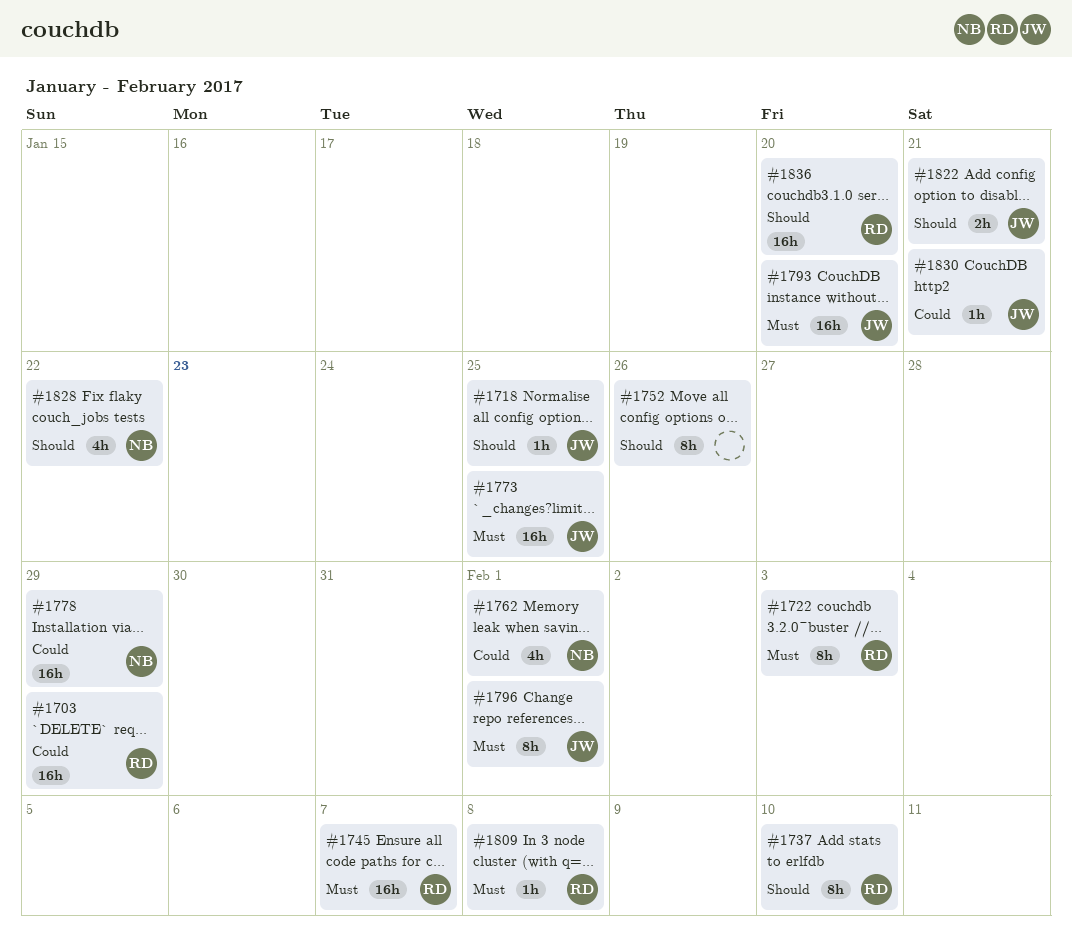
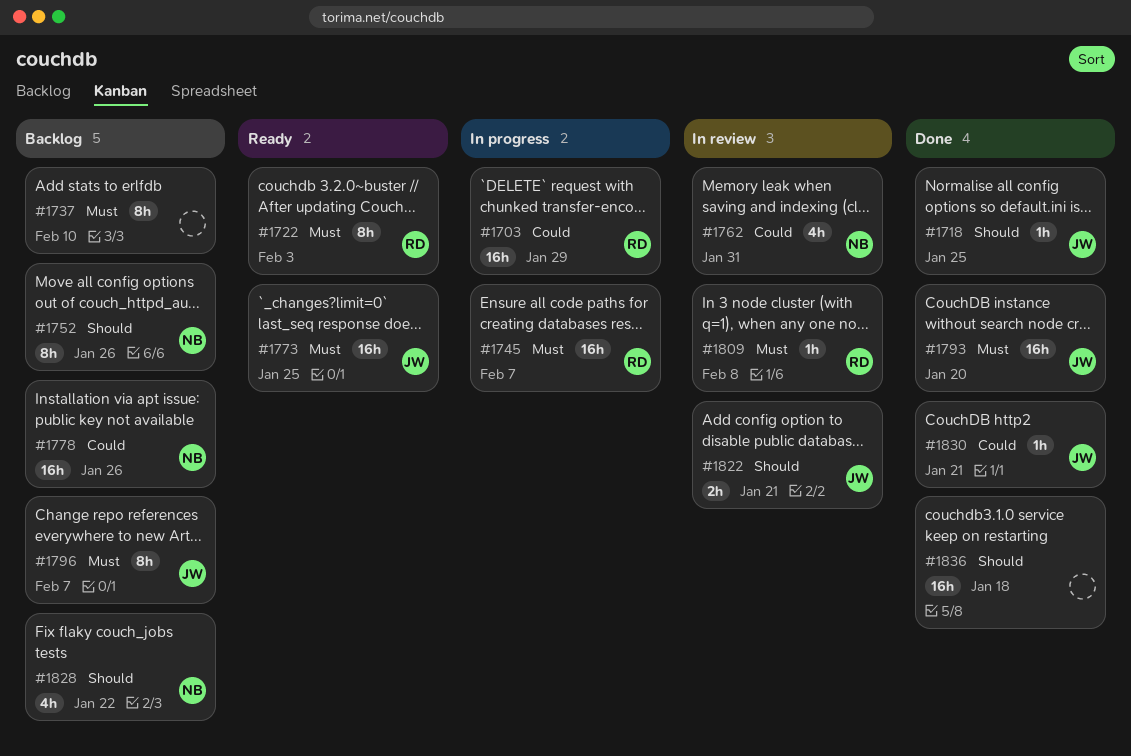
#1737, owner: RD -> none
#1737, priority: Should -> Must
#1752, owner: none -> NB
#1762, due: Feb 1 -> Jan 31
#1778, due: Jan 29 -> Jan 26
#1796, due: Feb 1 -> Feb 7
#1836, owner: RD -> none
#1836, due: Jan 20 -> Jan 18

